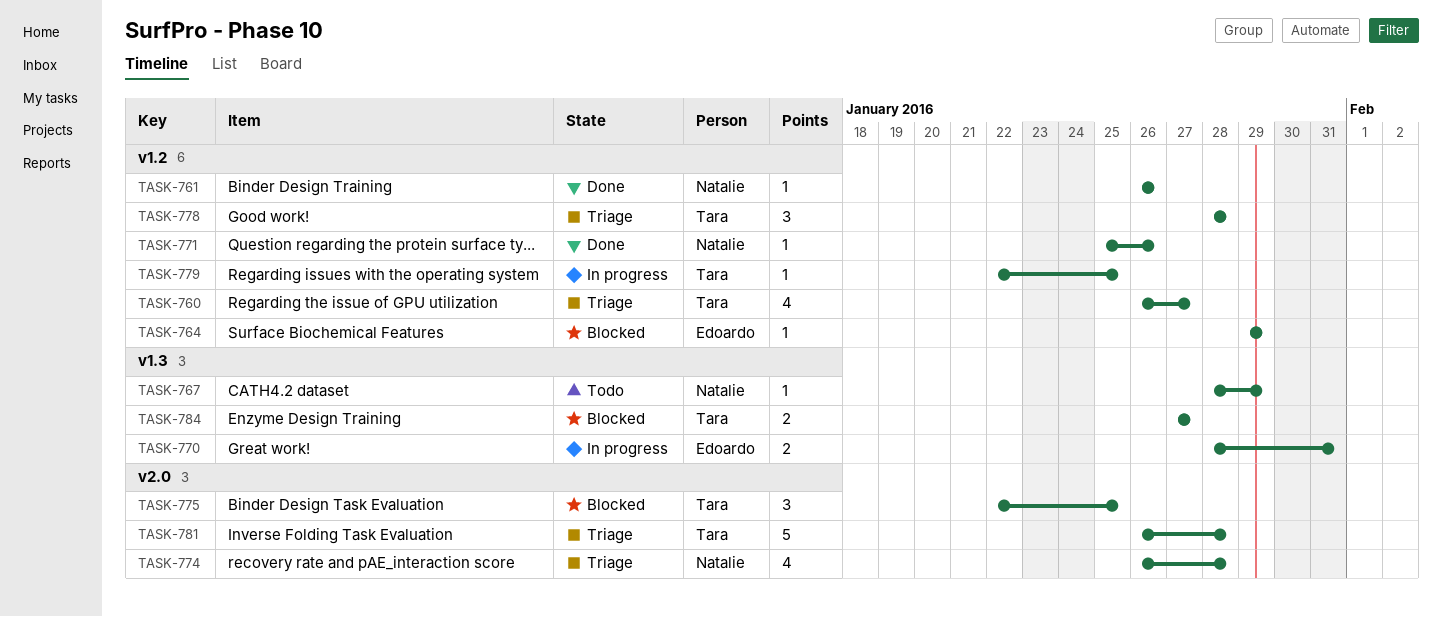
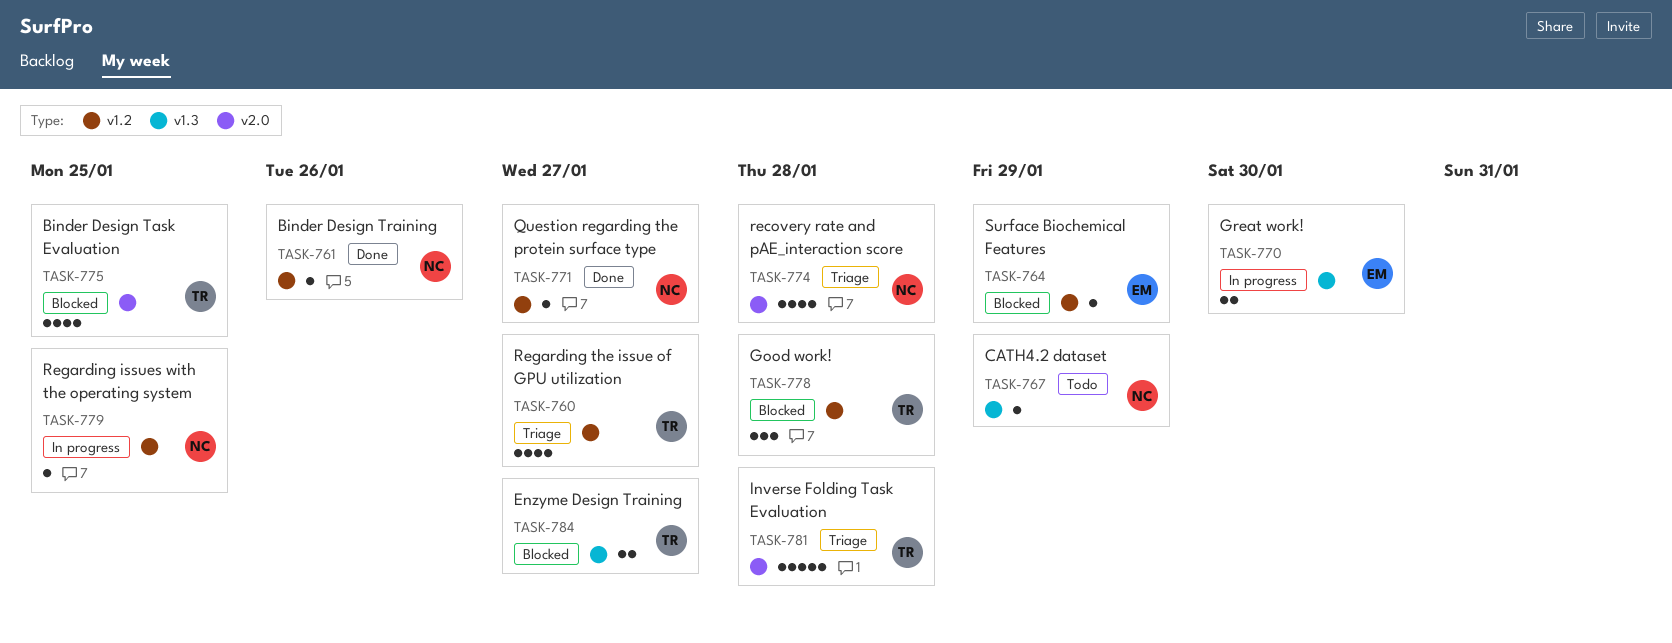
TASK-770, due: Jan 31 -> Jan 30
TASK-771, due: Jan 26 -> Jan 27
TASK-775, estimate: 3 -> 4
TASK-778, status: Triage -> Blocked
TASK-779, owner: Tara -> Natalie

